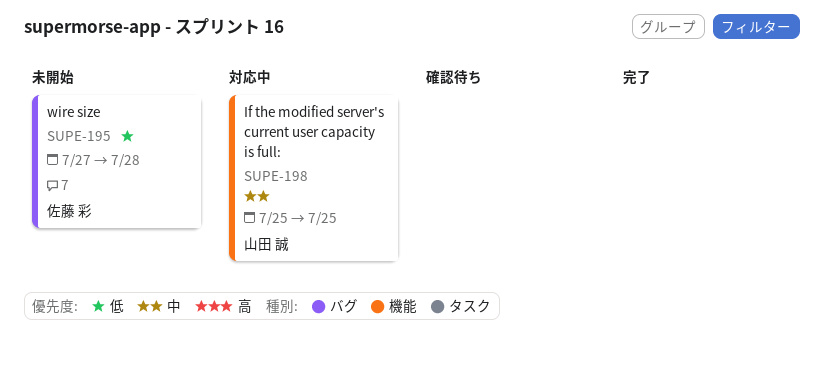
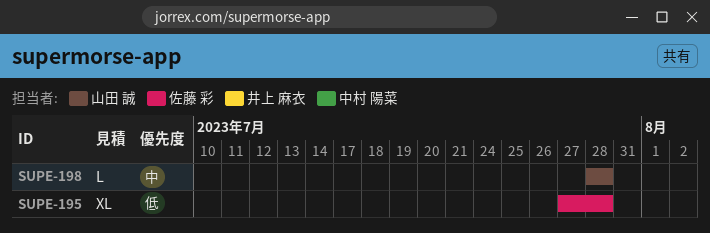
SUPE-198, start: Jul 25 -> Jul 28
SUPE-198, due: Jul 25 -> Jul 28

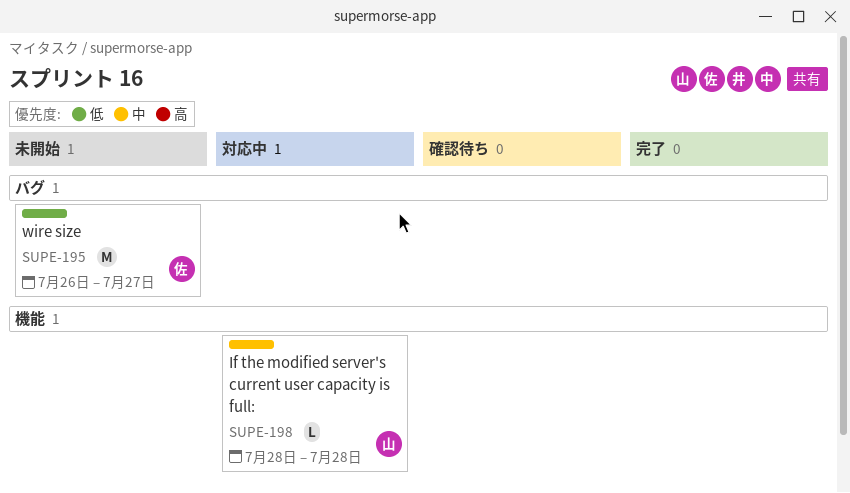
SUPE-195, estimate: XL -> M
SUPE-195, start: Jul 27 -> Jul 26
SUPE-195, due: Jul 28 -> Jul 27

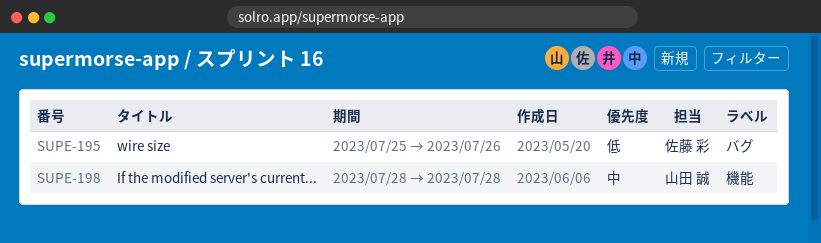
SUPE-195, start: Jul 26 -> Jul 25
SUPE-195, due: Jul 27 -> Jul 26

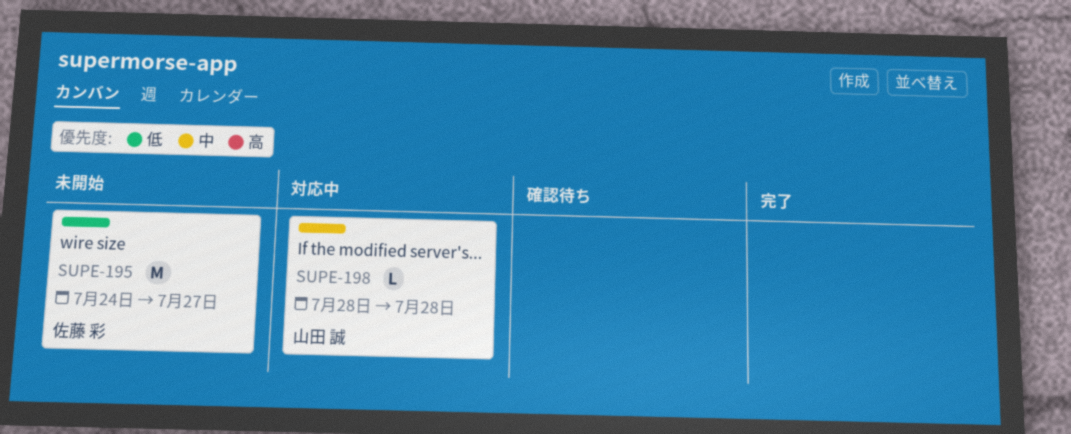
SUPE-195, start: Jul 25 -> Jul 24
SUPE-195, due: Jul 26 -> Jul 27

